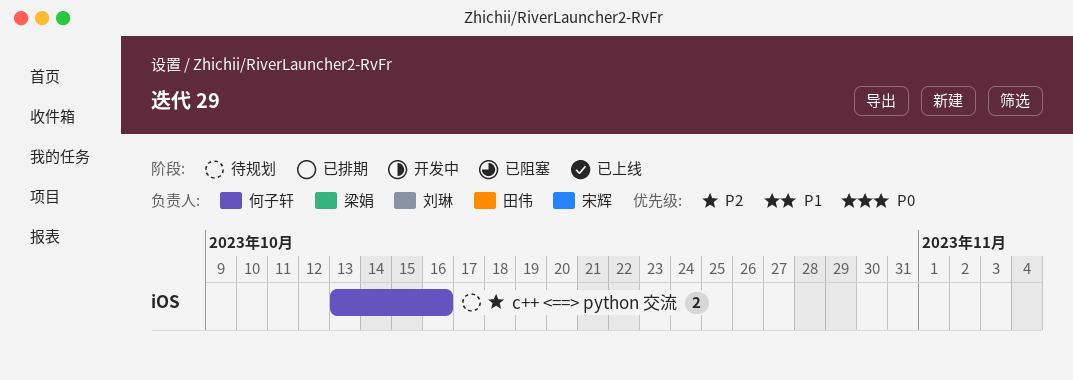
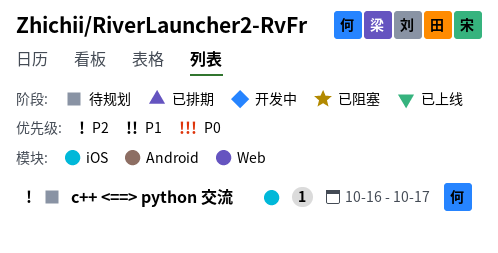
c++ <==> python 交流, estimate: 2 -> 1
c++ <==> python 交流, start: Oct 13 -> Oct 16
c++ <==> python 交流, due: Oct 16 -> Oct 17

